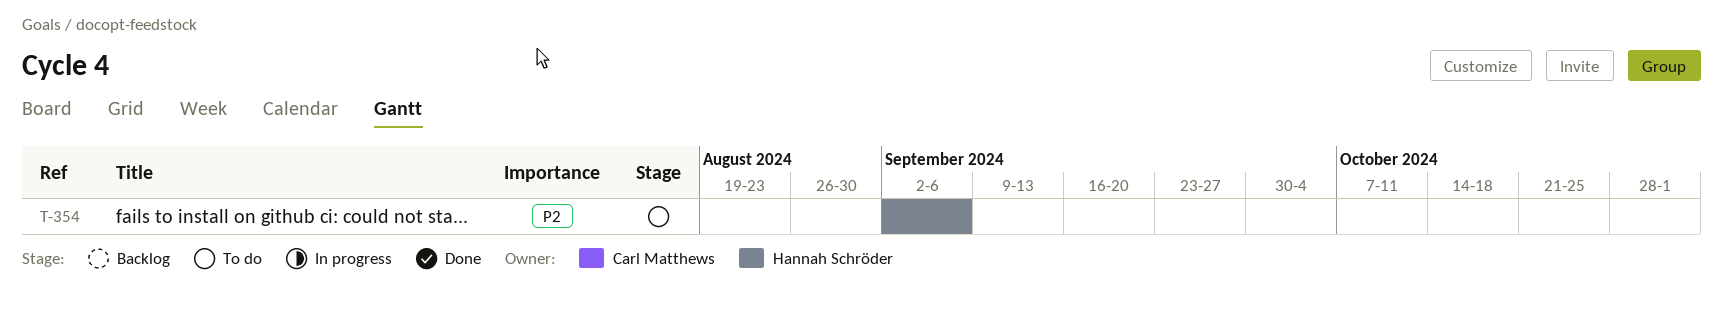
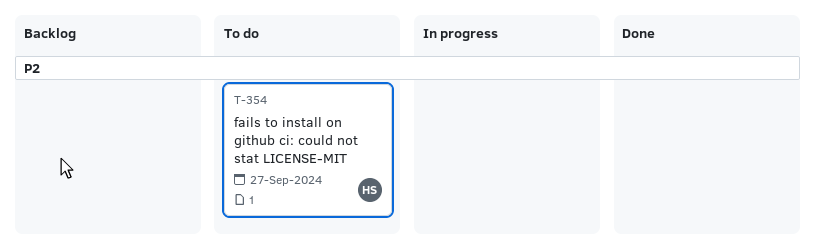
T-354, due: Sep 6 -> Sep 27

